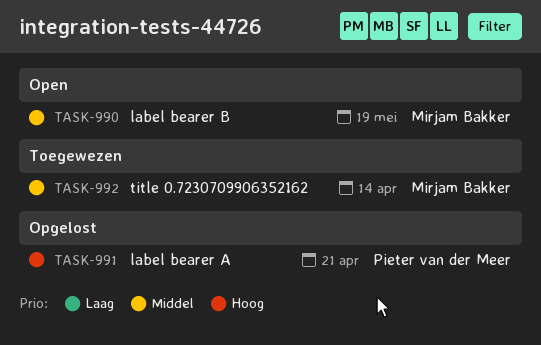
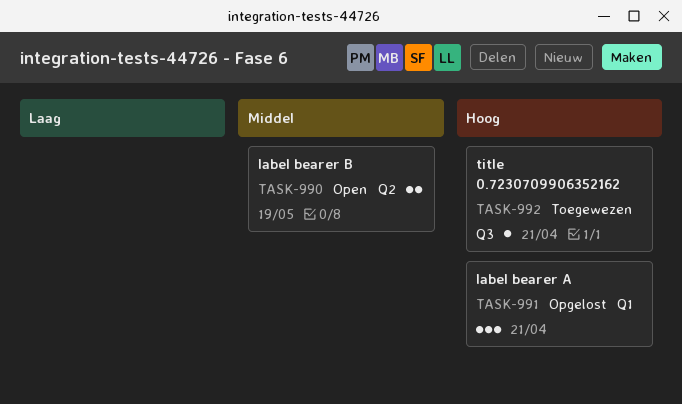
TASK-992, priority: Middel -> Hoog
TASK-992, due: Apr 14 -> Apr 21

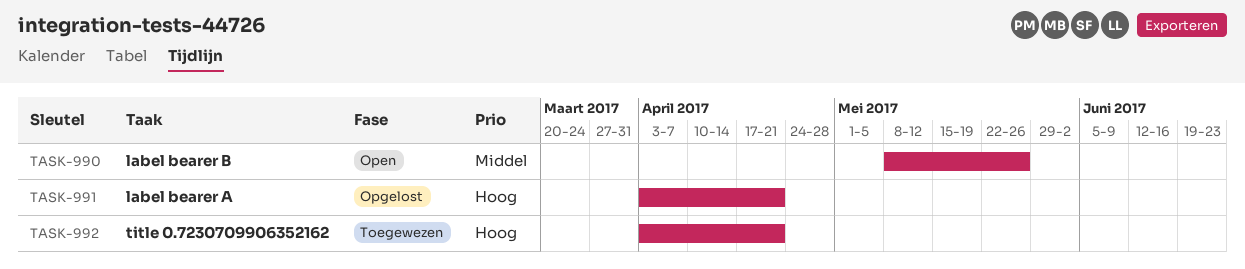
TASK-990, due: May 19 -> May 26

